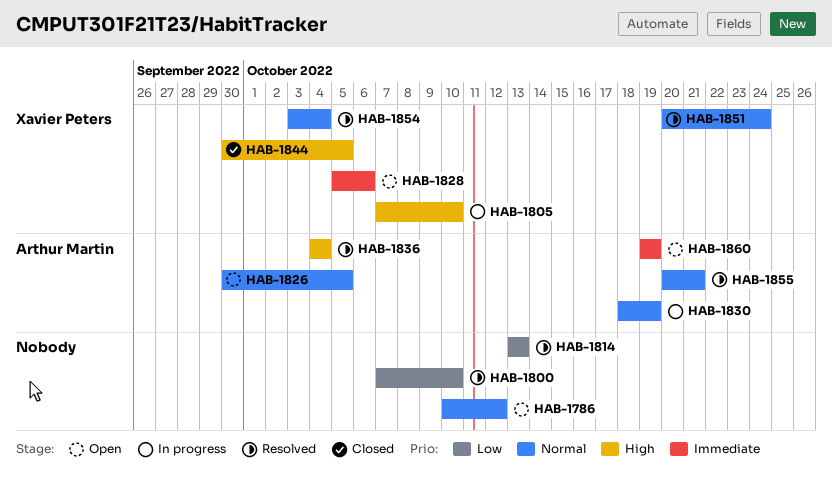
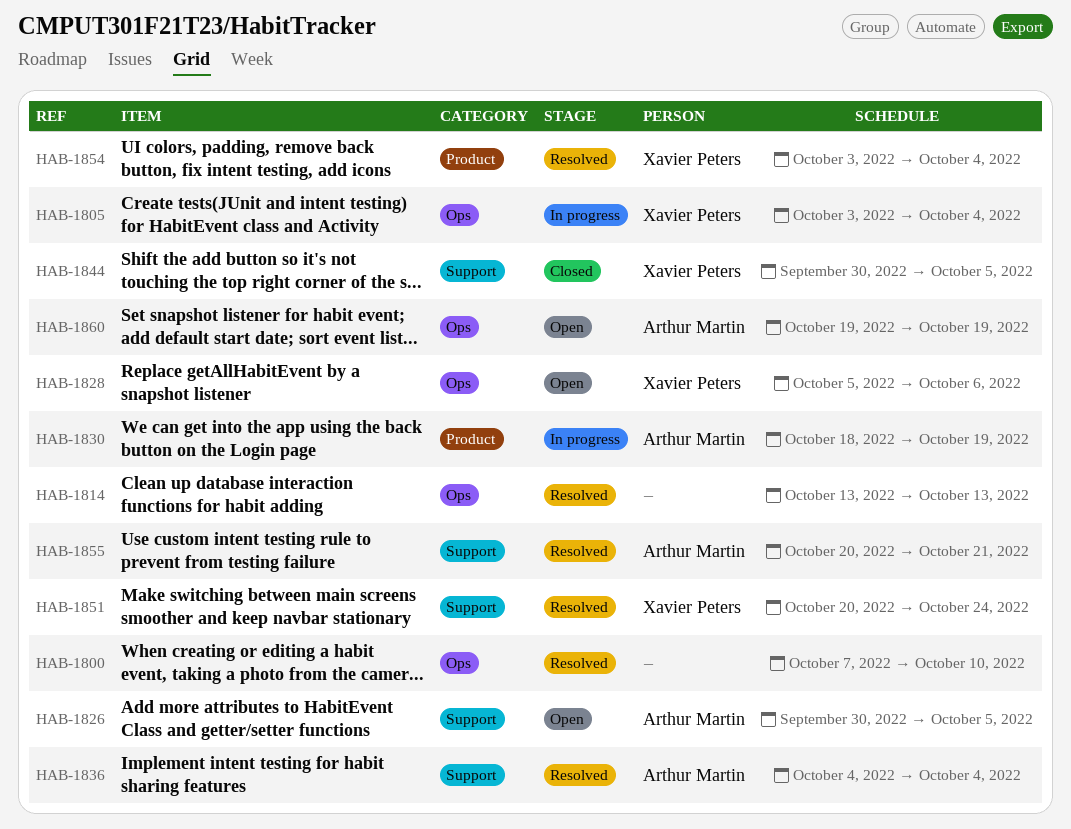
HAB-1786: present -> none
HAB-1805, start: Oct 7 -> Oct 3
HAB-1805, due: Oct 10 -> Oct 4

